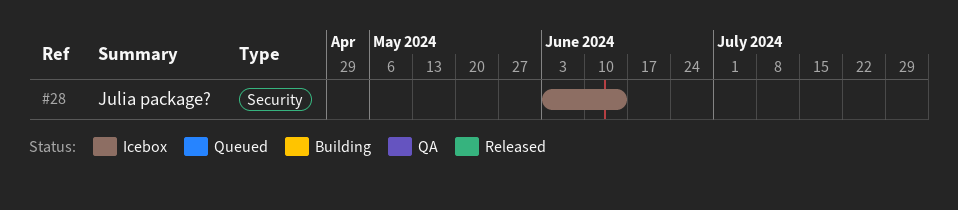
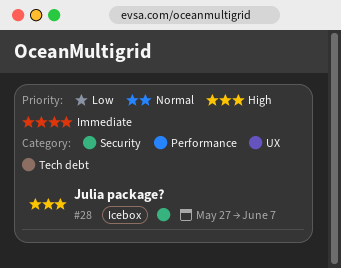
#28, start: Jun 3 -> May 27
#28, due: Jun 14 -> Jun 7

